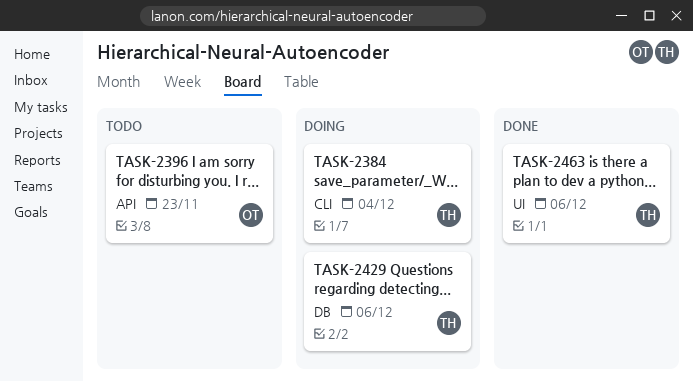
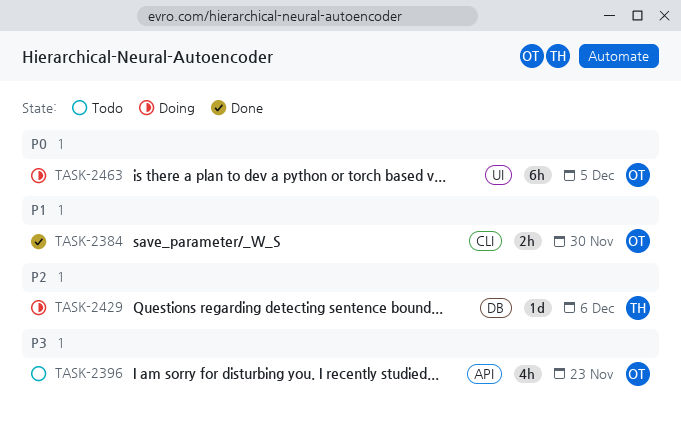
TASK-2384, status: Doing -> Done
TASK-2384, owner: TH -> OT
TASK-2384, due: Dec 4 -> Nov 30
TASK-2463, status: Done -> Doing
TASK-2463, owner: TH -> OT
TASK-2463, due: Dec 6 -> Dec 5

